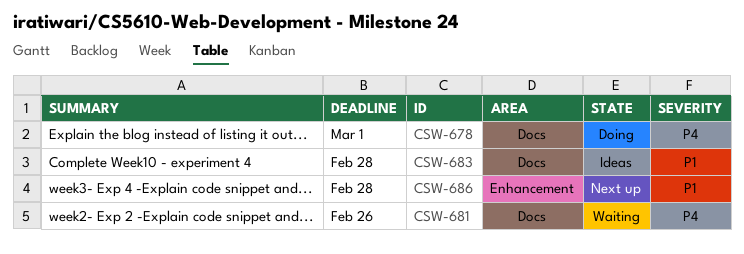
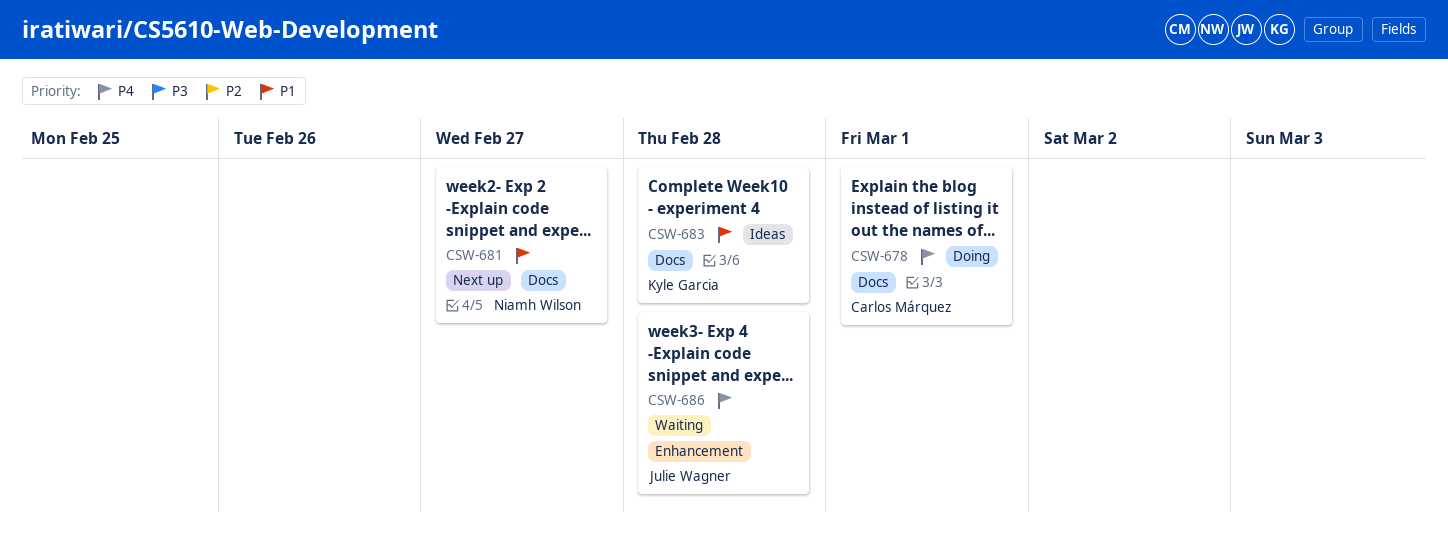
CSW-681, status: Waiting -> Next up
CSW-681, priority: P4 -> P1
CSW-681, due: Feb 26 -> Feb 27
CSW-686, status: Next up -> Waiting
CSW-686, priority: P1 -> P4

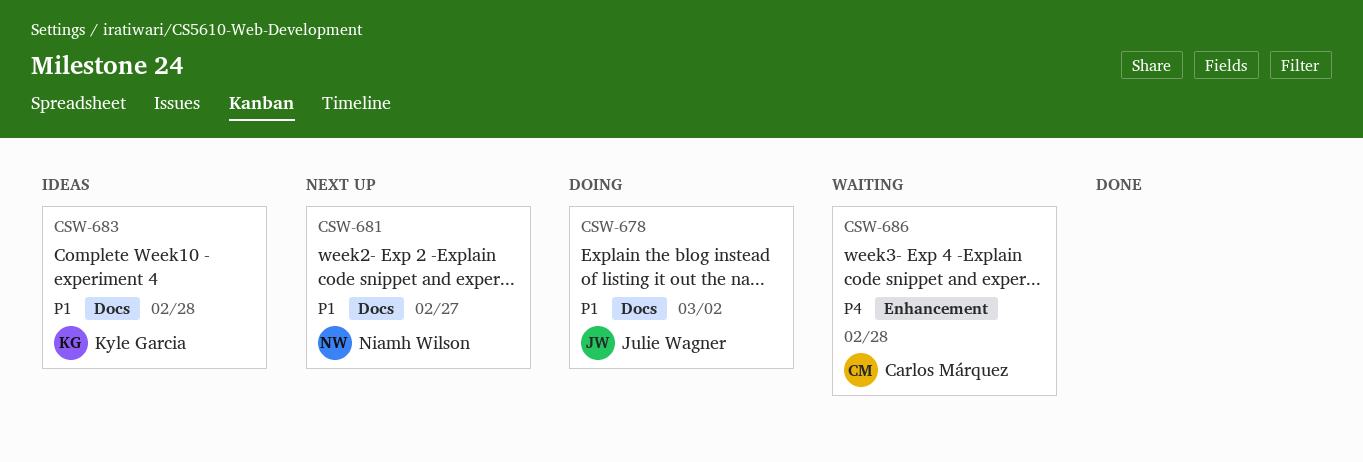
CSW-678, owner: Carlos Márquez -> Julie Wagner
CSW-678, priority: P4 -> P1
CSW-678, due: Mar 1 -> Mar 2
CSW-686, owner: Julie Wagner -> Carlos Márquez

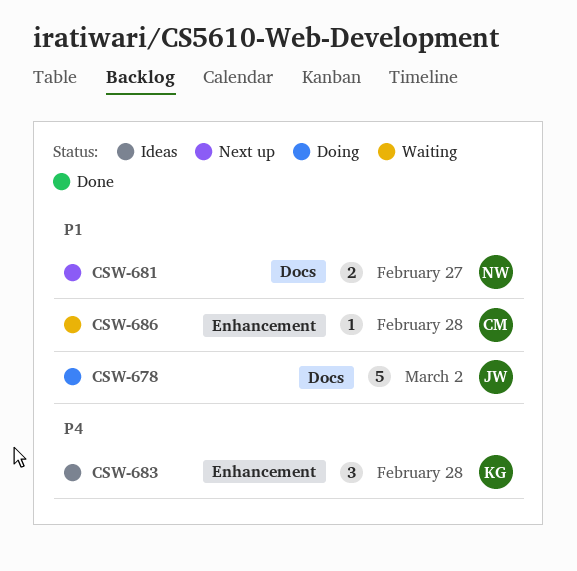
CSW-683, priority: P1 -> P4
CSW-683, label: Docs -> Enhancement
CSW-686, priority: P4 -> P1

